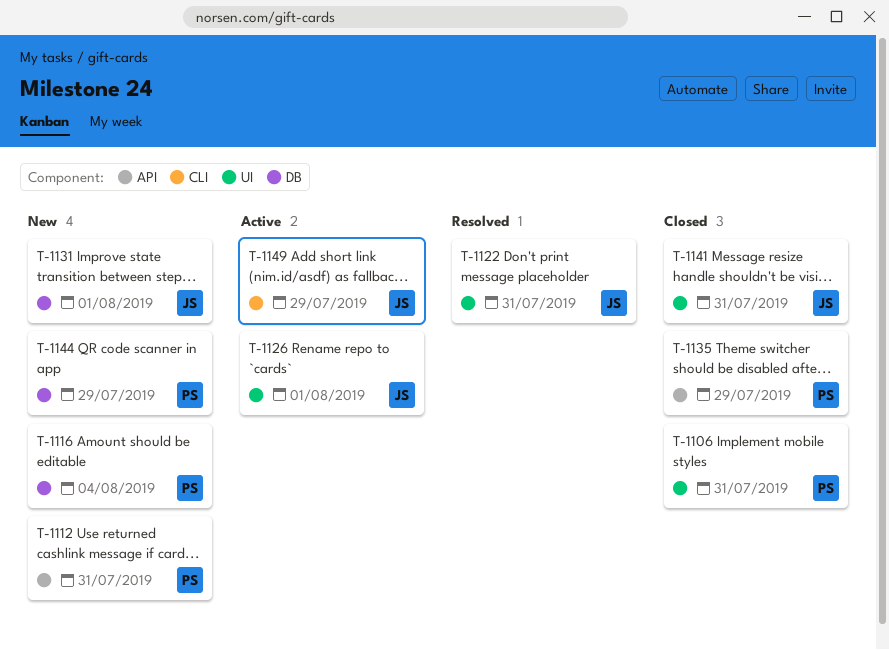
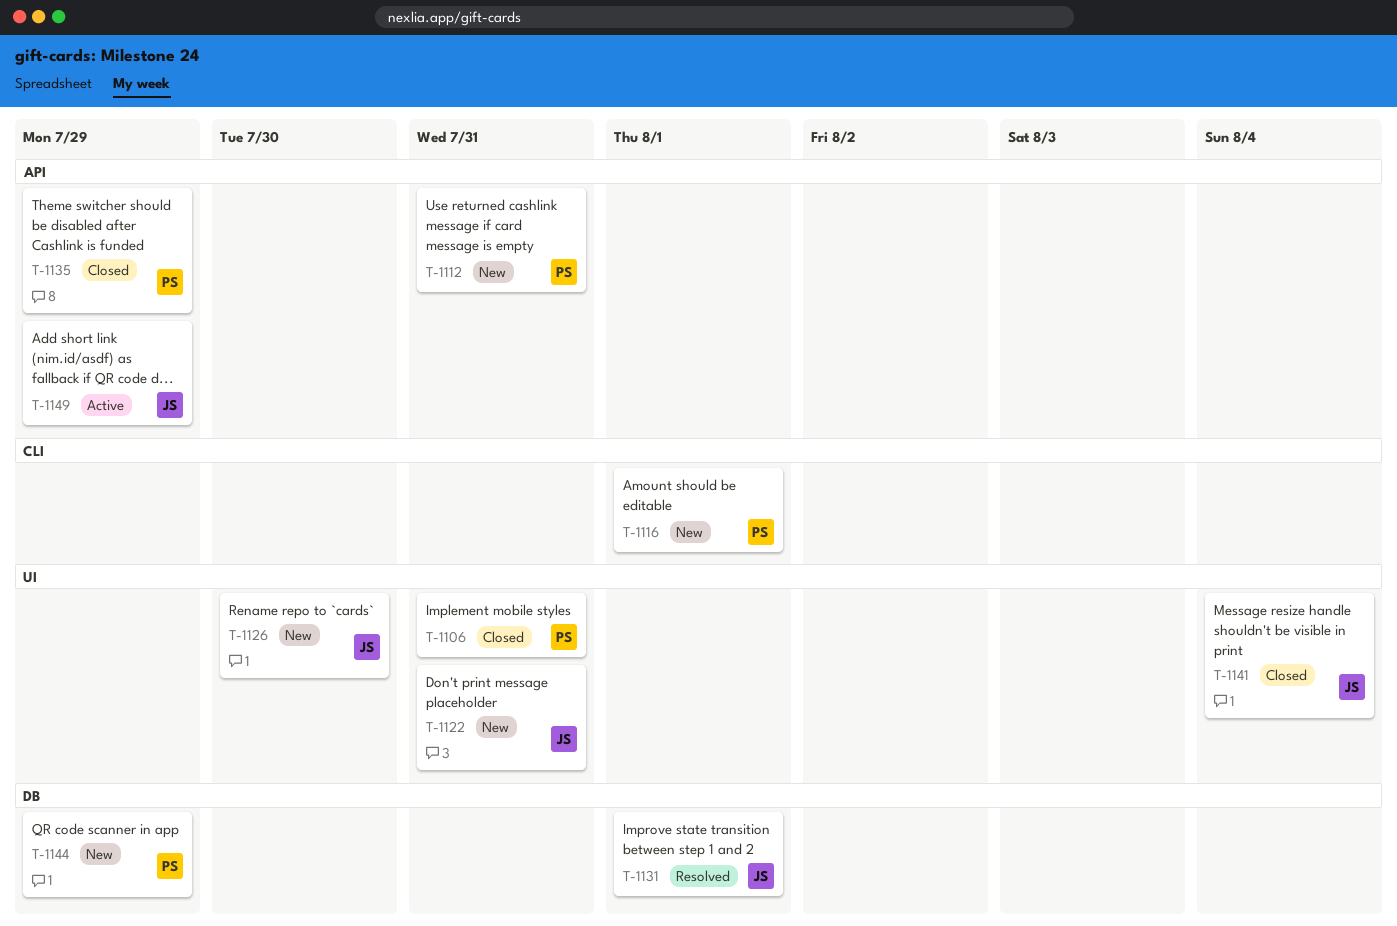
T-1116, label: DB -> CLI
T-1116, due: Aug 4 -> Aug 1
T-1122, status: Resolved -> New
T-1126, status: Active -> New
T-1126, due: Aug 1 -> Jul 30
T-1131, status: New -> Resolved
T-1141, due: Jul 31 -> Aug 4
T-1149, label: CLI -> API

